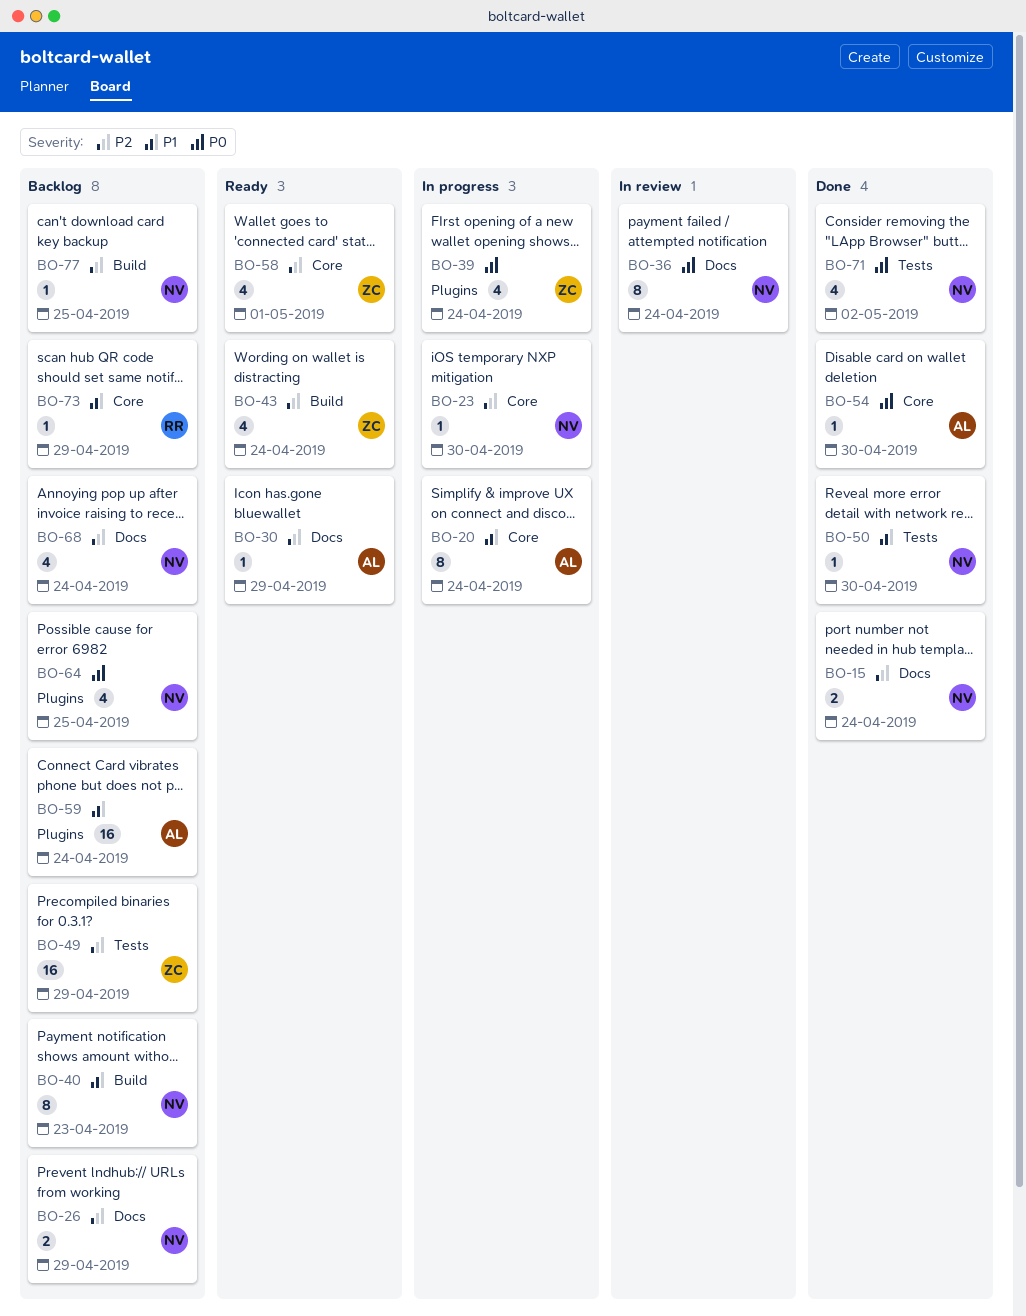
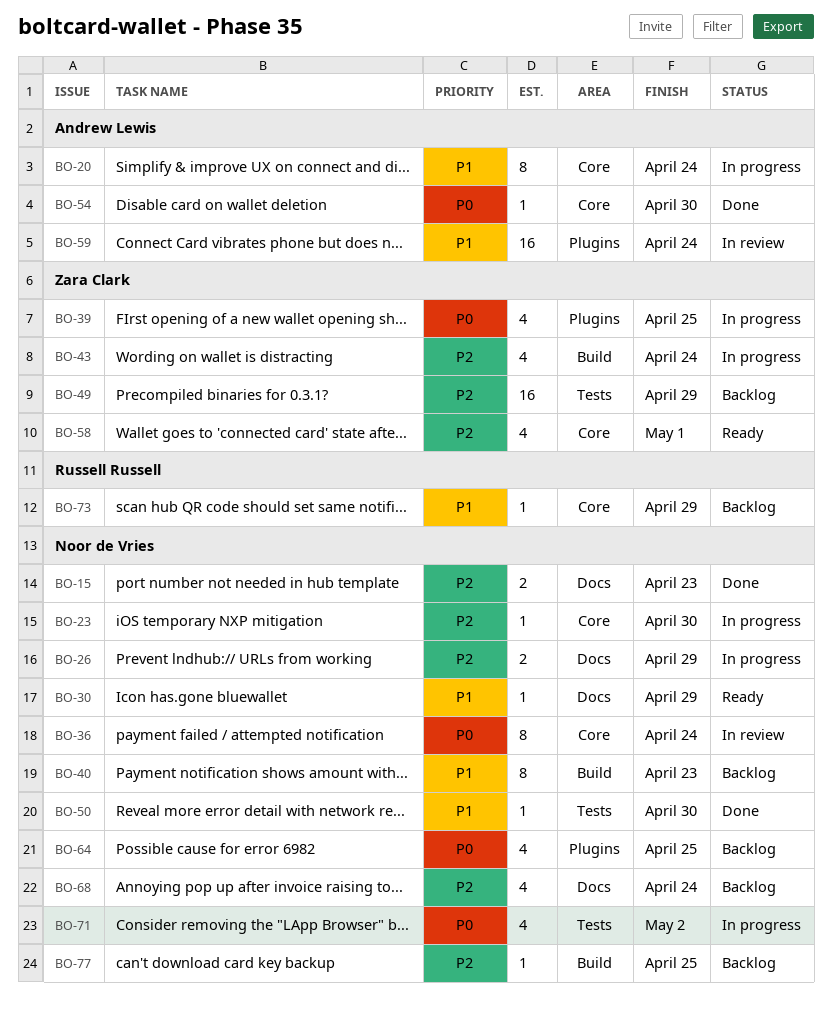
BO-15, due: Apr 24 -> Apr 23
BO-26, status: Backlog -> In progress
BO-30, owner: Andrew Lewis -> Noor de Vries
BO-30, priority: P2 -> P1
BO-36, label: Docs -> Core
BO-39, due: Apr 24 -> Apr 25
BO-43, status: Ready -> In progress
BO-59, status: Backlog -> In review
BO-71, status: Done -> In progress

